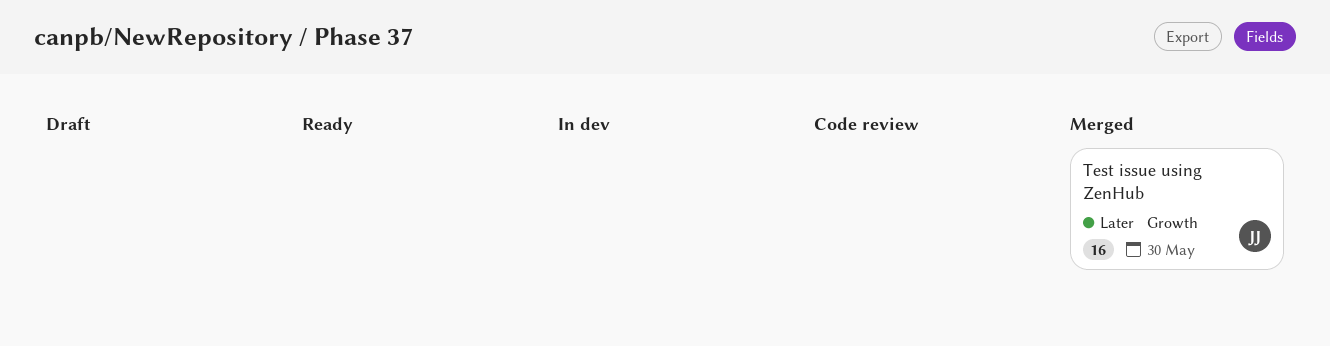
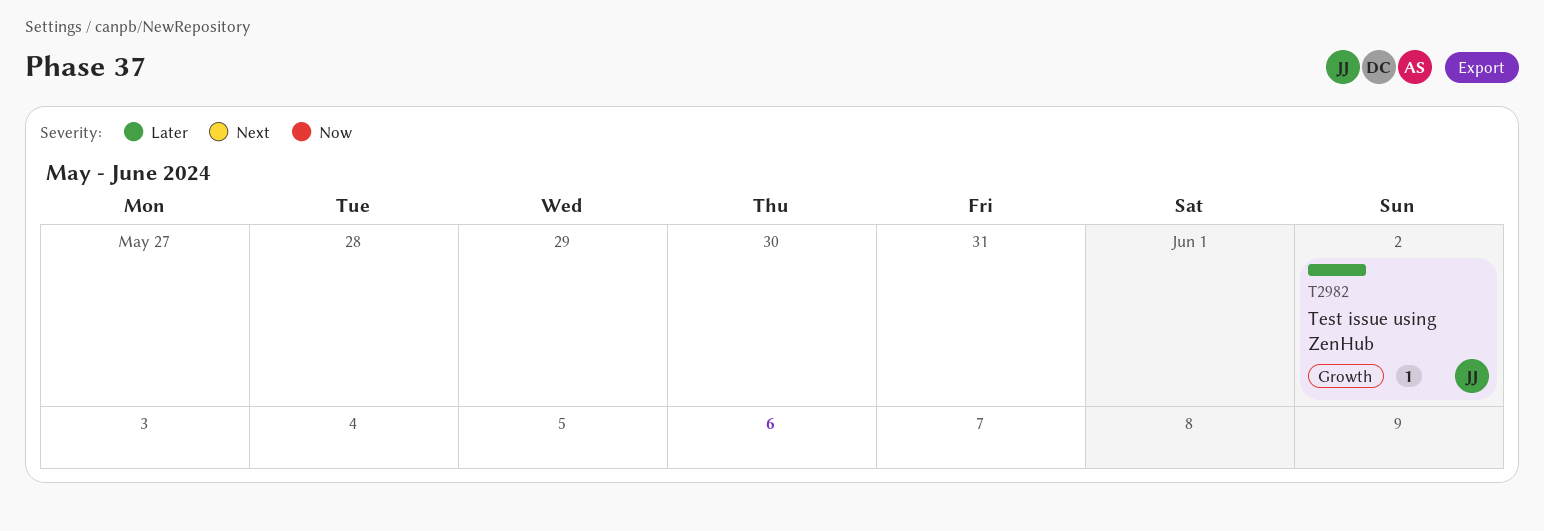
Test issue using ZenHub, estimate: 16 -> 1
Test issue using ZenHub, due: May 30 -> Jun 2

